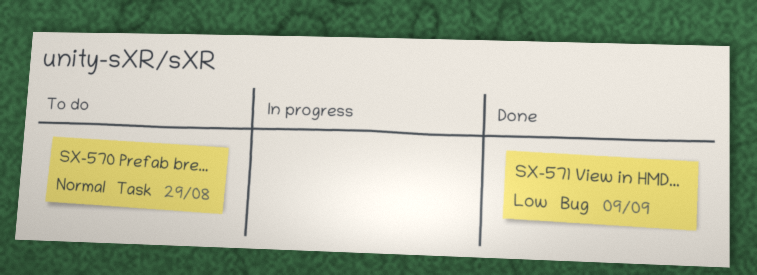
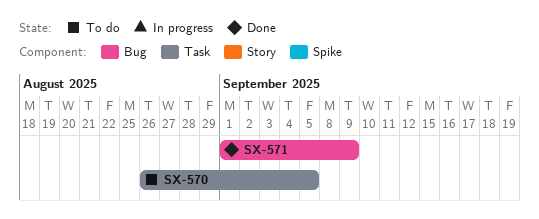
SX-570, due: Aug 29 -> Sep 5

